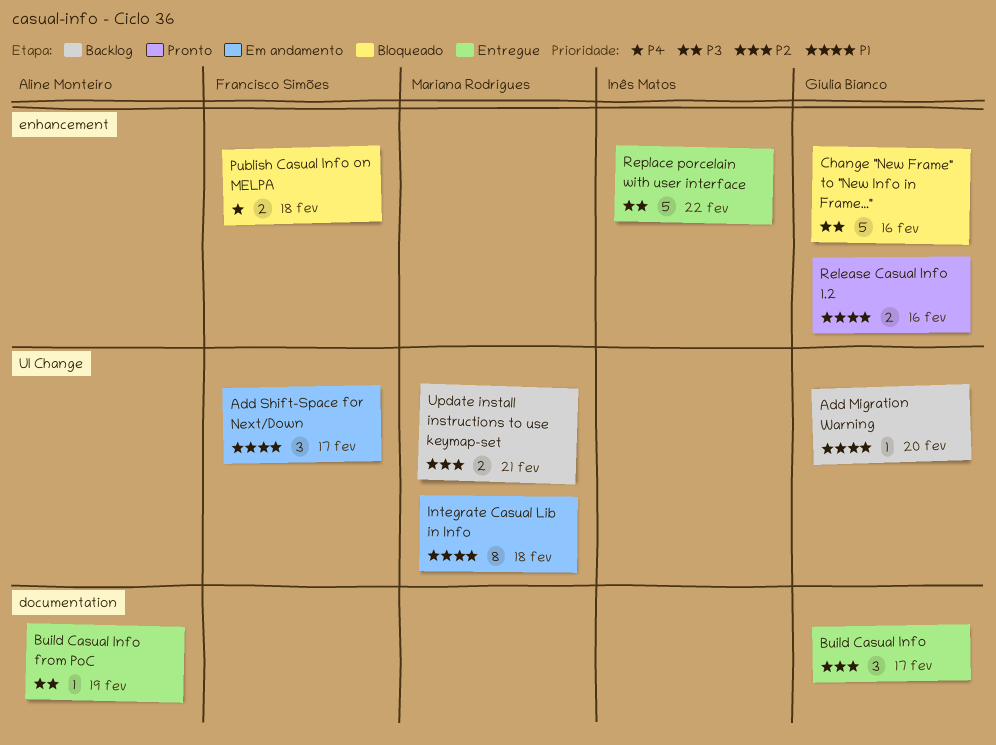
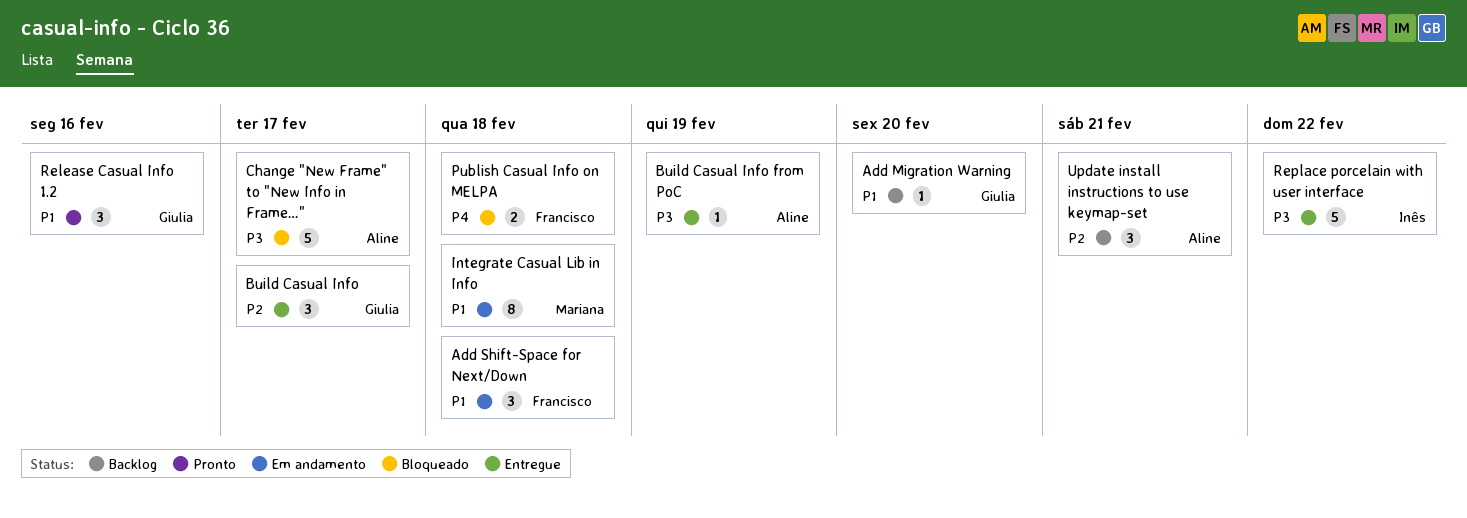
Add Shift-Space for Next/Down, due: Feb 17 -> Feb 18
Change "New Frame" to "New Info in Frame…", owner: Giulia Bianco -> Aline Monteiro
Change "New Frame" to "New Info in Frame…", due: Feb 16 -> Feb 17
Release Casual Info 1.2, estimate: 2 -> 3
Update install instructions to use keymap-set, owner: Mariana Rodrigues -> Aline Monteiro
Update install instructions to use keymap-set, estimate: 2 -> 3

